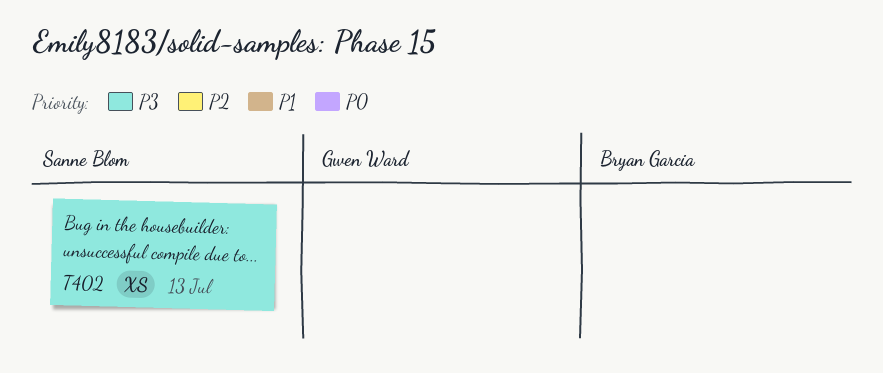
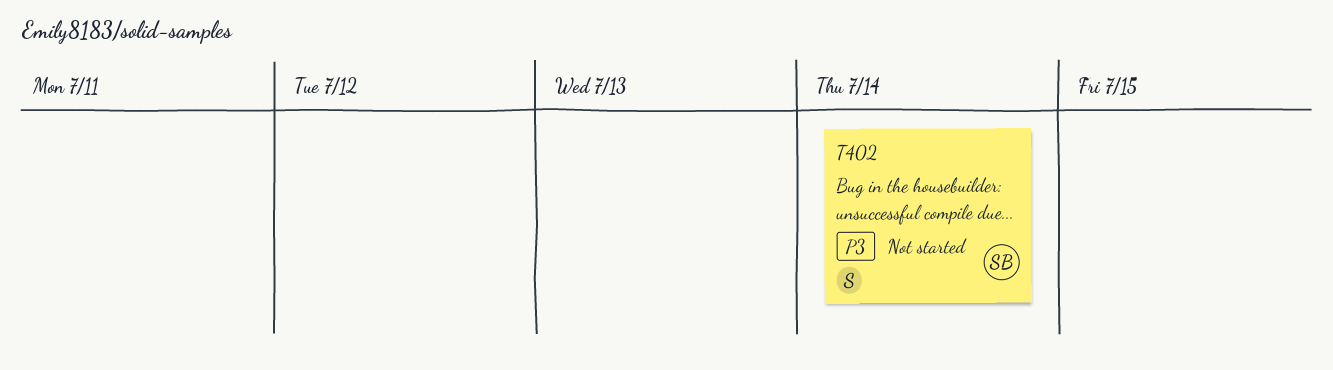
T402, estimate: XS -> S
T402, due: Jul 13 -> Jul 14

